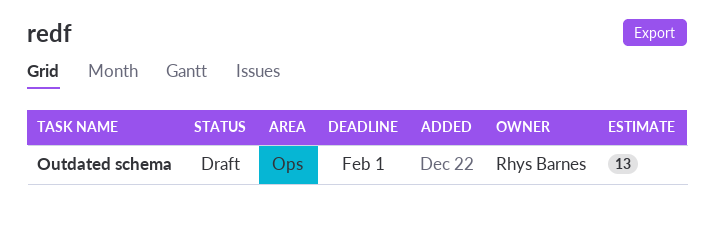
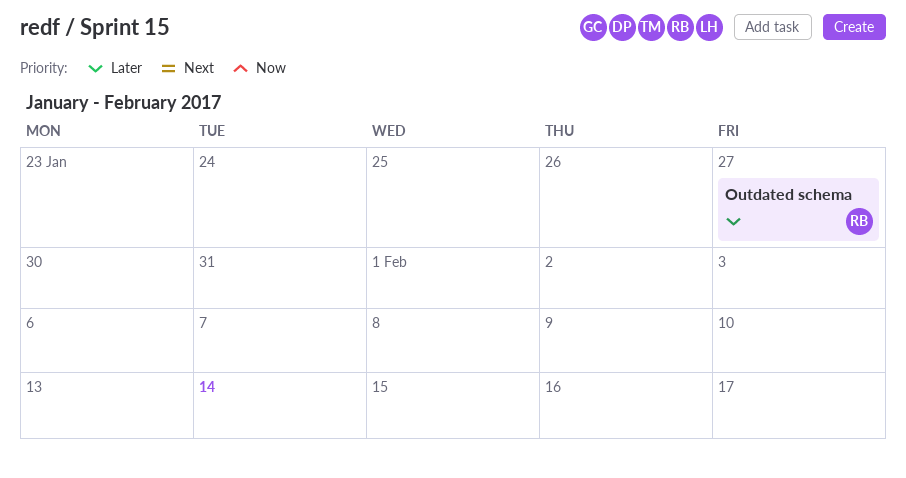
Outdated schema, due: Feb 1 -> Jan 27

